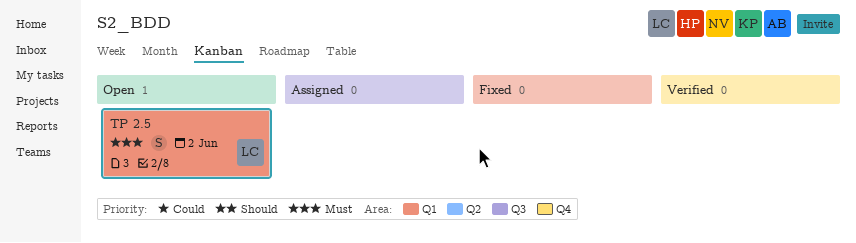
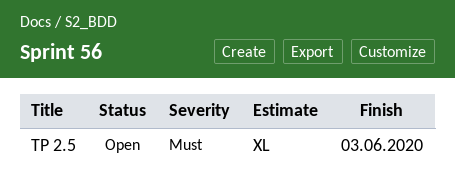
TP 2.5, estimate: S -> XL
TP 2.5, due: Jun 2 -> Jun 3

